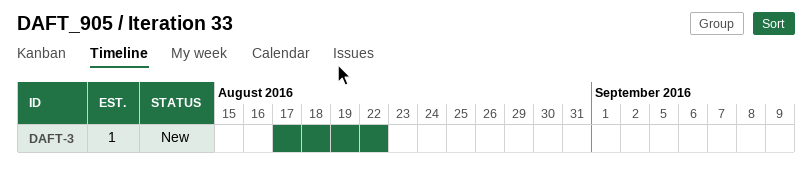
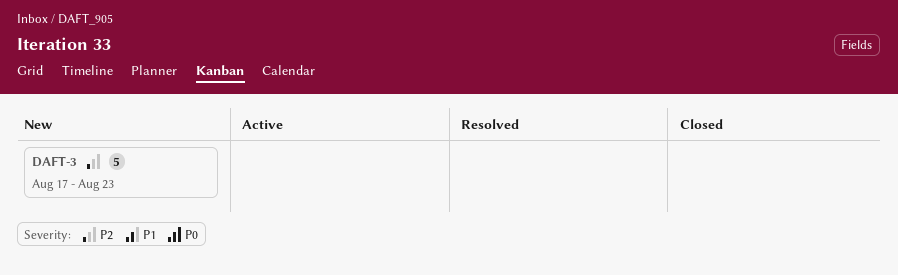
DAFT-3, estimate: 1 -> 5
DAFT-3, due: Aug 22 -> Aug 23

